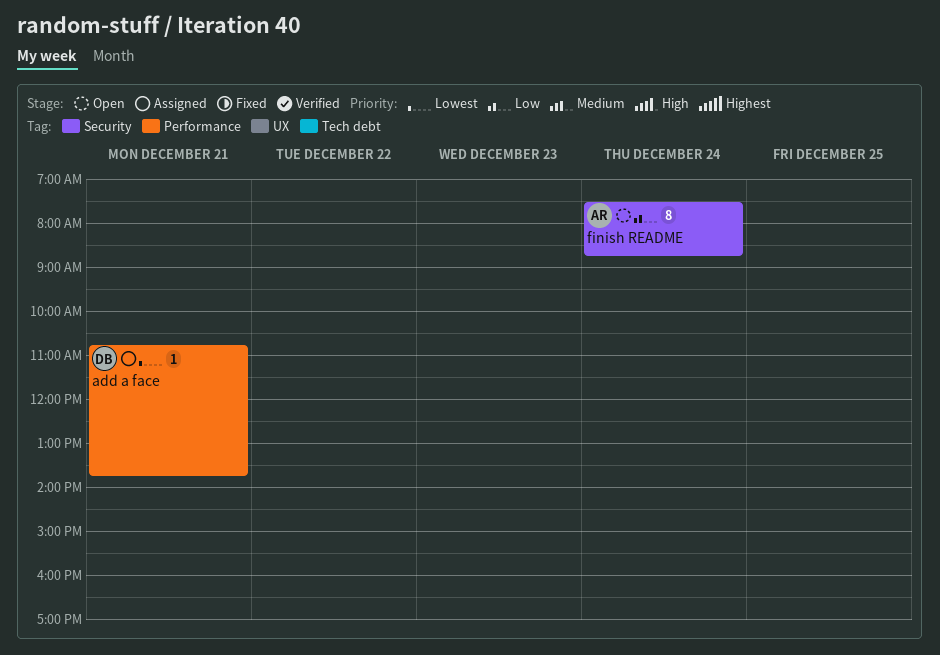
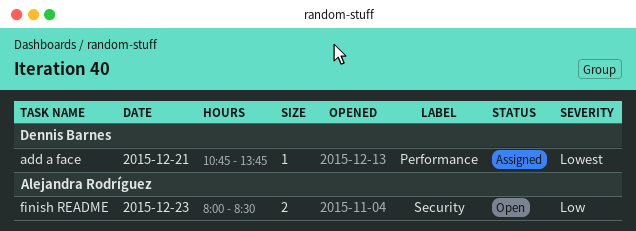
finish README, estimate: 8 -> 2
finish README, day: Dec 24 -> Dec 23
finish README, begins: 07:30 -> 08:00
finish README, ends: 08:45 -> 08:30

